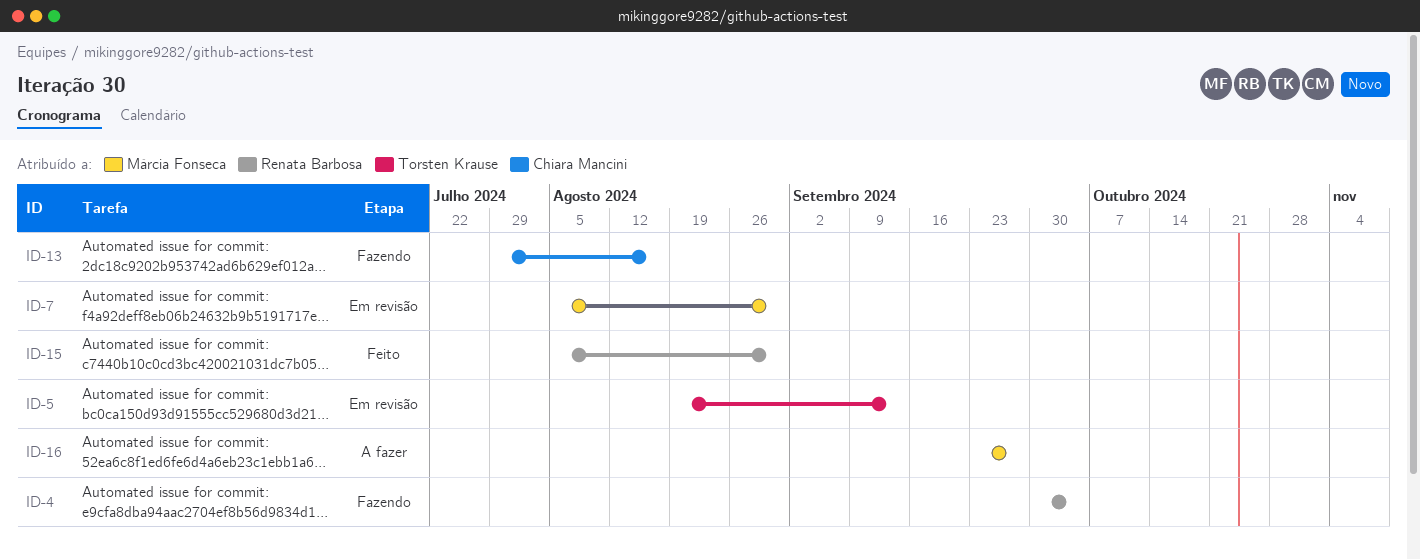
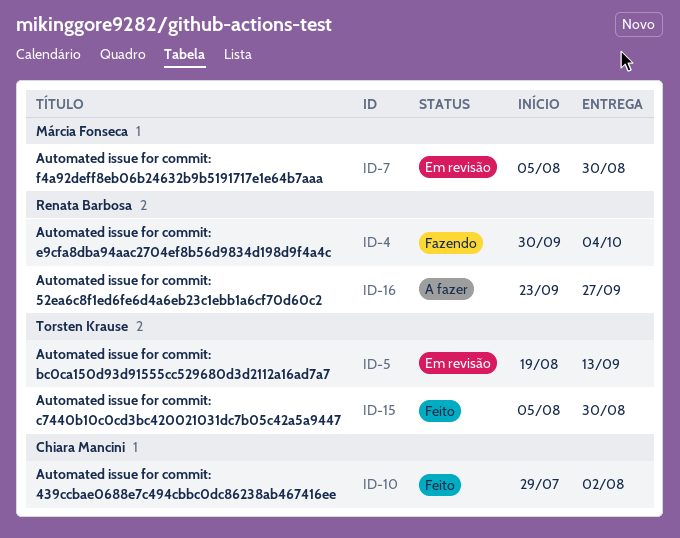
ID-10: none -> present
ID-13: present -> none
ID-15, owner: Renata Barbosa -> Torsten Krause
ID-16, owner: Márcia Fonseca -> Renata Barbosa

